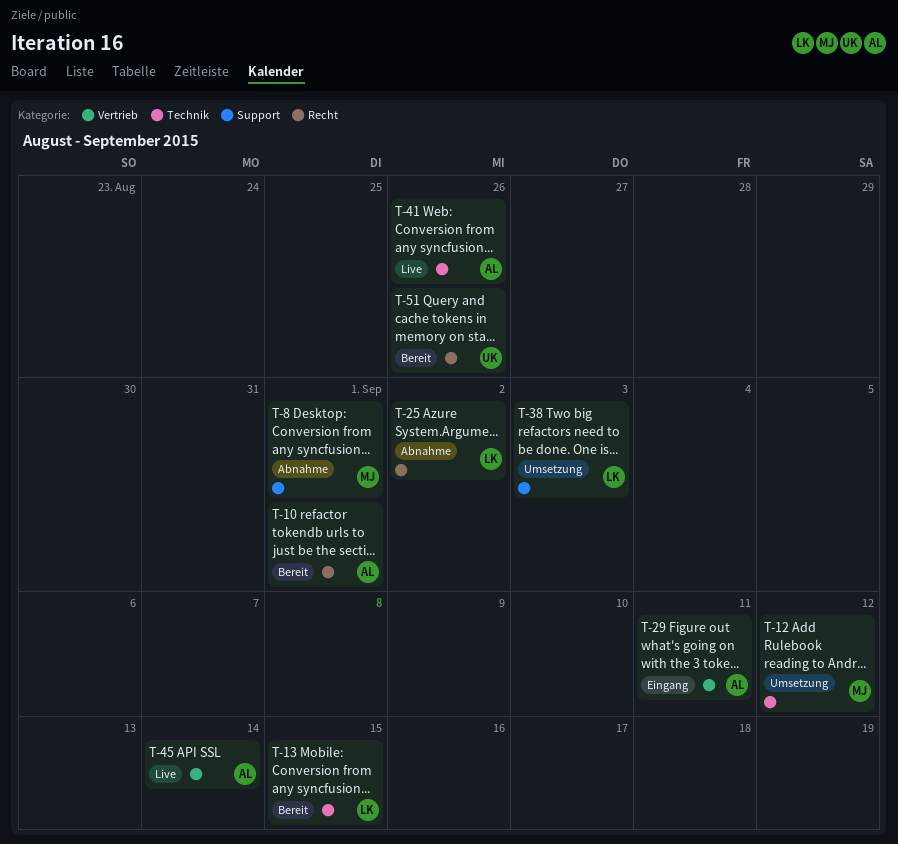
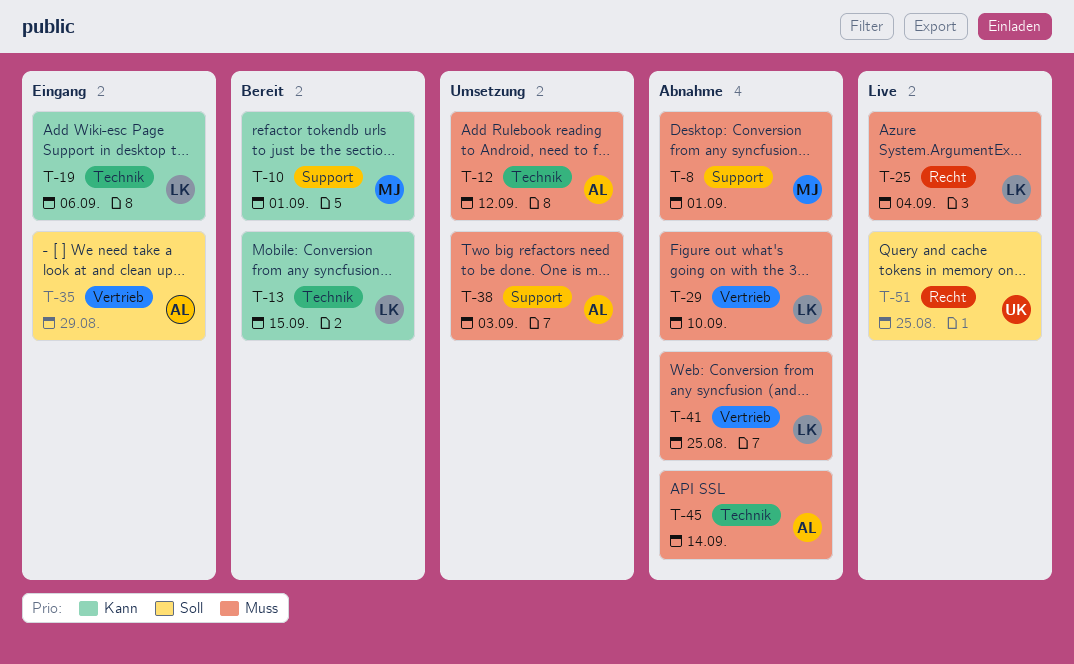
T-10, owner: AL -> MJ
T-10, label: Recht -> Support
T-12, owner: MJ -> AL
T-19: none -> present
T-25, status: Abnahme -> Live
T-25, due: Sep 2 -> Sep 4
T-29, status: Eingang -> Abnahme
T-29, owner: AL -> LK
T-29, due: Sep 11 -> Sep 10
T-35: none -> present
T-38, owner: LK -> AL
T-41, status: Live -> Abnahme
T-41, owner: AL -> LK
T-41, label: Technik -> Vertrieb
T-41, due: Aug 26 -> Aug 25
T-45, status: Live -> Abnahme
T-45, label: Vertrieb -> Technik
T-51, status: Bereit -> Live
T-51, due: Aug 26 -> Aug 25

